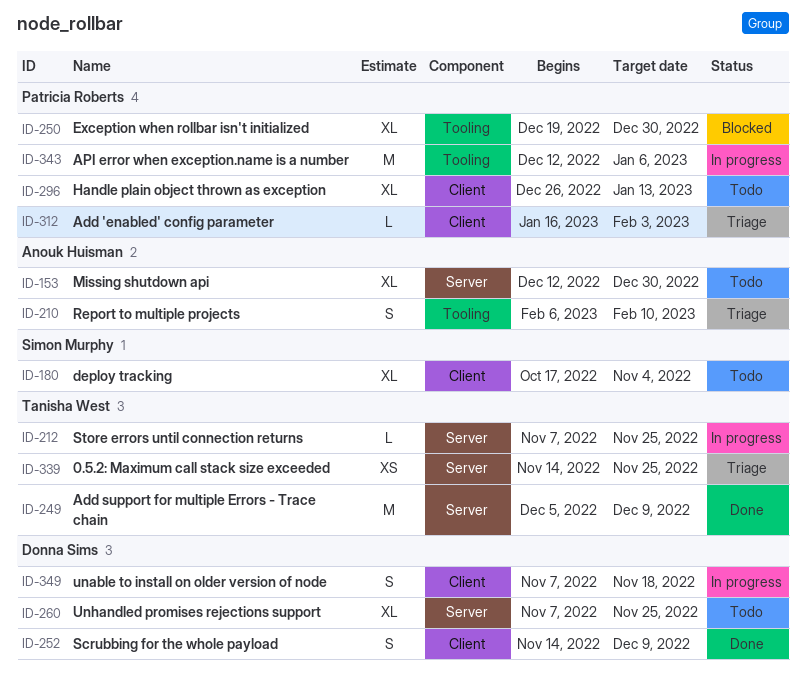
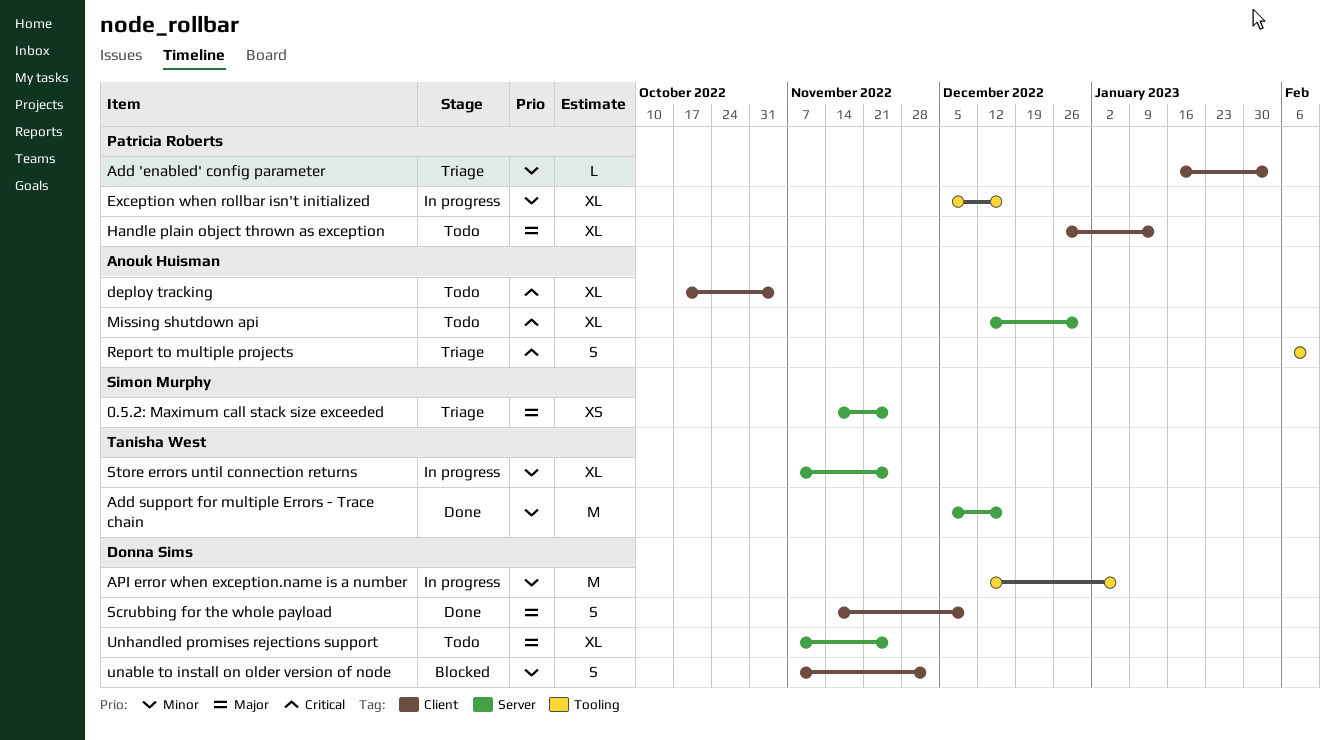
0.5.2: Maximum call stack size exceeded, owner: Tanisha West -> Simon Murphy
Add support for multiple Errors - Trace chain, due: Dec 9 -> Dec 16
API error when exception.name is a number, owner: Patricia Roberts -> Donna Sims
deploy tracking, owner: Simon Murphy -> Anouk Huisman
Exception when rollbar isn't initialized, status: Blocked -> In progress
Exception when rollbar isn't initialized, start: Dec 19 -> Dec 5
Exception when rollbar isn't initialized, due: Dec 30 -> Dec 16
Store errors until connection returns, estimate: L -> XL
unable to install on older version of node, status: In progress -> Blocked
unable to install on older version of node, due: Nov 18 -> Dec 2

